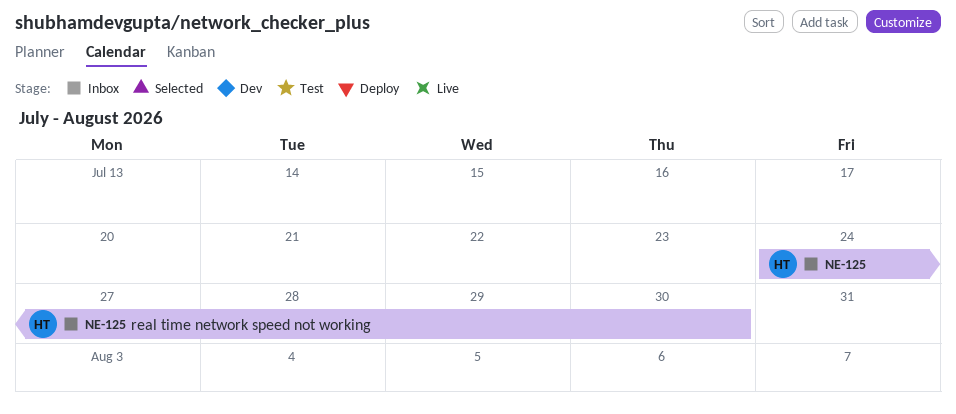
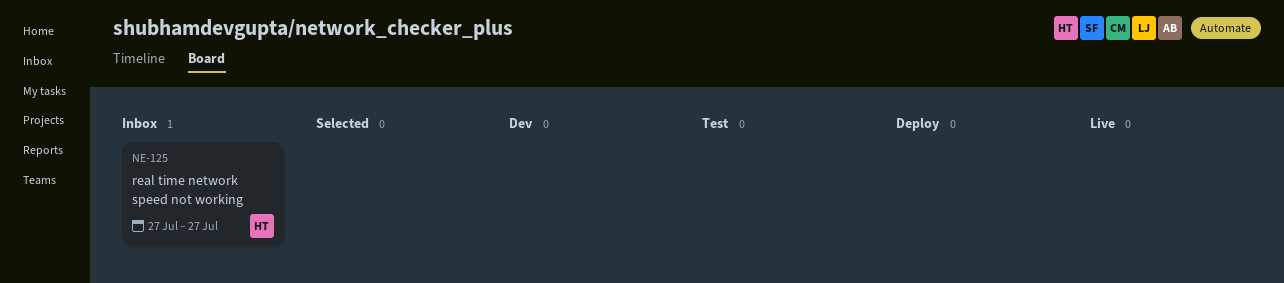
NE-125, start: Jul 24 -> Jul 27
NE-125, due: Jul 30 -> Jul 27

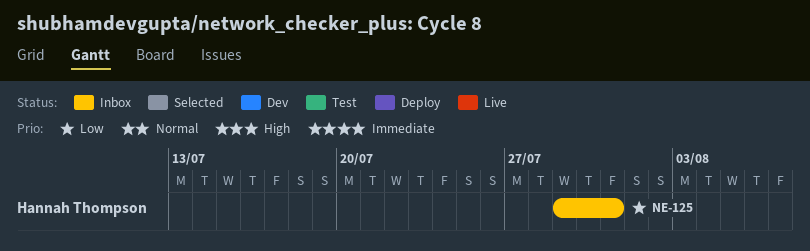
NE-125, start: Jul 27 -> Jul 29
NE-125, due: Jul 27 -> Jul 31

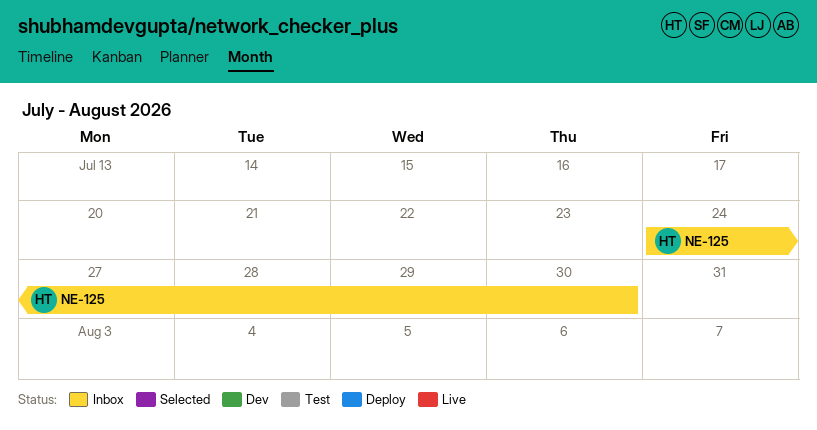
NE-125, start: Jul 29 -> Jul 24
NE-125, due: Jul 31 -> Jul 30

